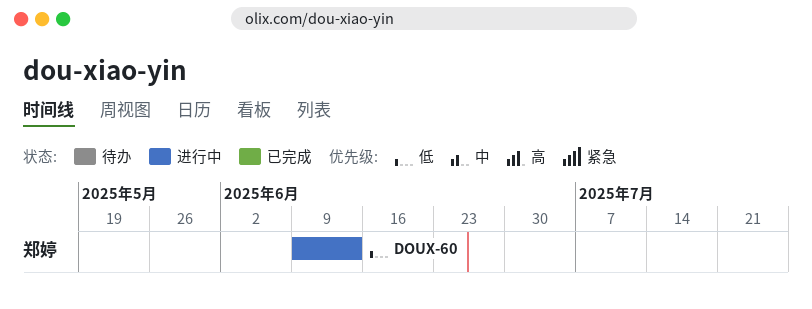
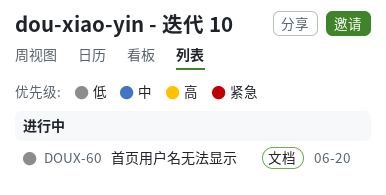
DOUX-60, due: Jun 13 -> Jun 20

